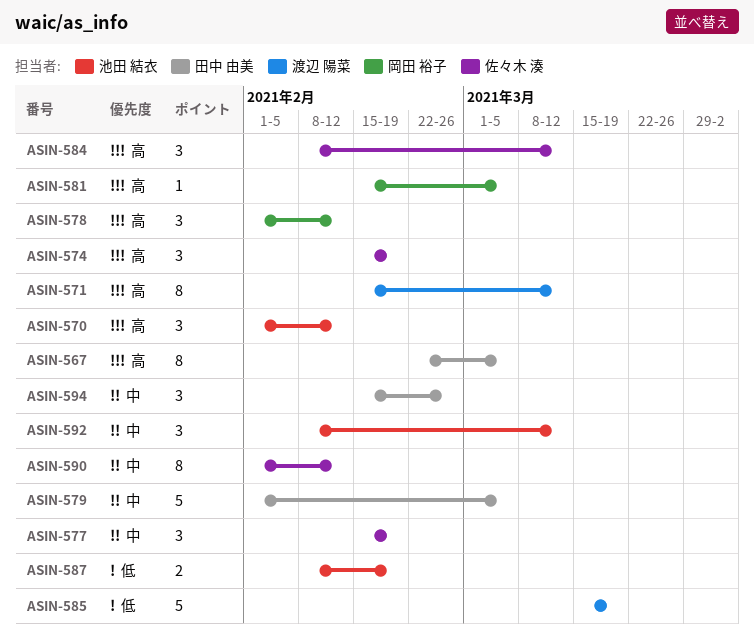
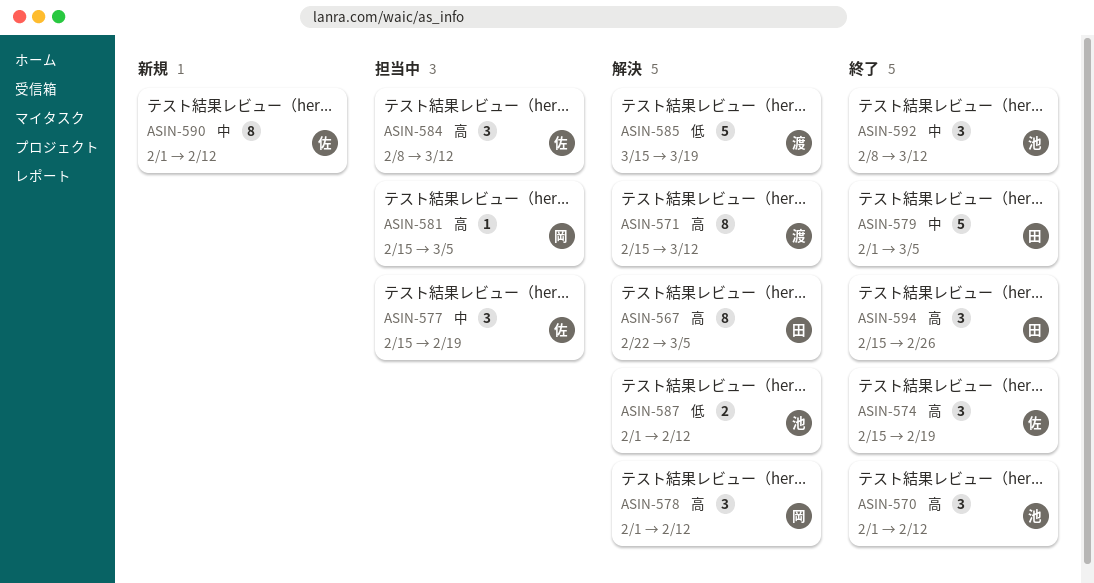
ASIN-587, start: Feb 8 -> Feb 1
ASIN-587, due: Feb 19 -> Feb 12
ASIN-594, priority: 中 -> 高

